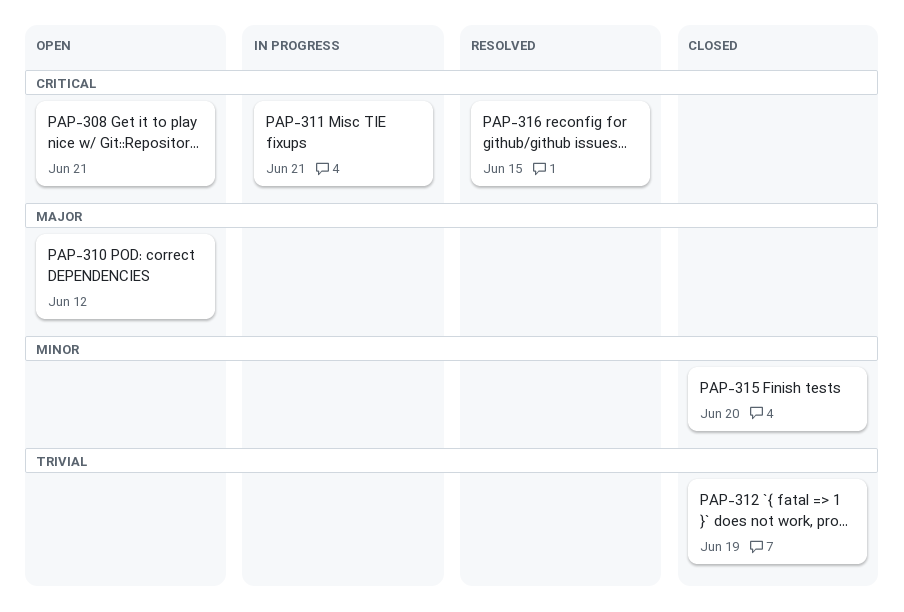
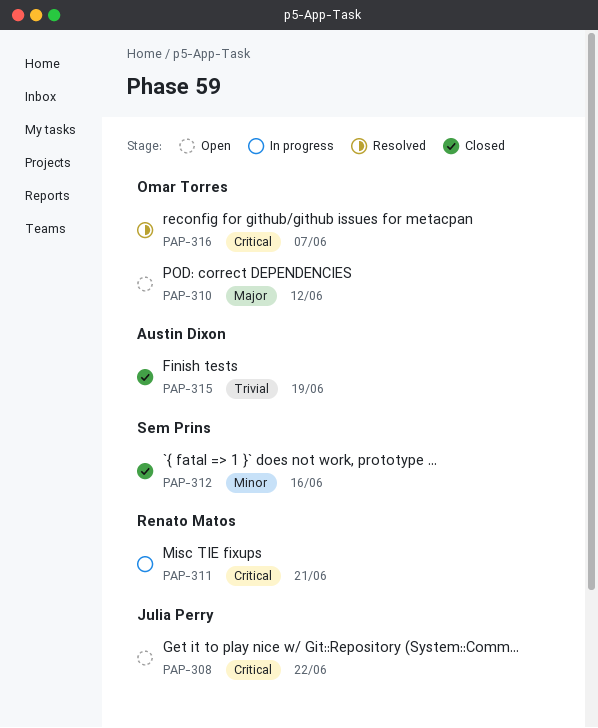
PAP-308, due: Jun 21 -> Jun 22
PAP-312, priority: Trivial -> Minor
PAP-312, due: Jun 19 -> Jun 16
PAP-315, priority: Minor -> Trivial
PAP-315, due: Jun 20 -> Jun 19
PAP-316, due: Jun 15 -> Jun 7

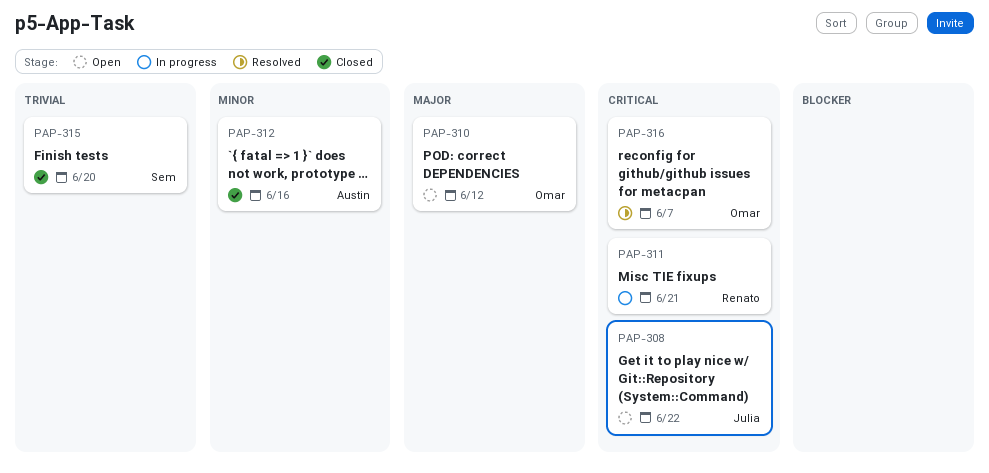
PAP-312, owner: Sem Prins -> Austin Dixon
PAP-315, owner: Austin Dixon -> Sem Prins
PAP-315, due: Jun 19 -> Jun 20

